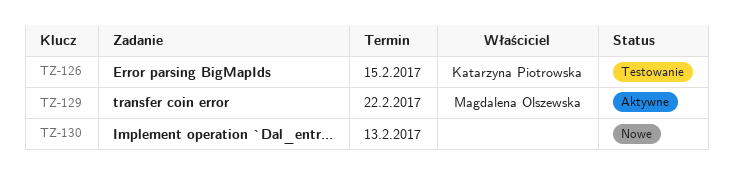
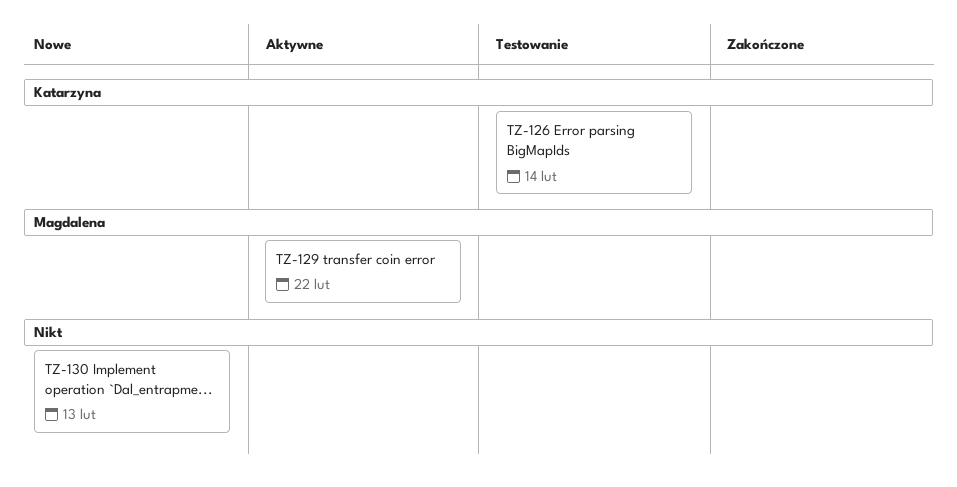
TZ-126, due: Feb 15 -> Feb 14

